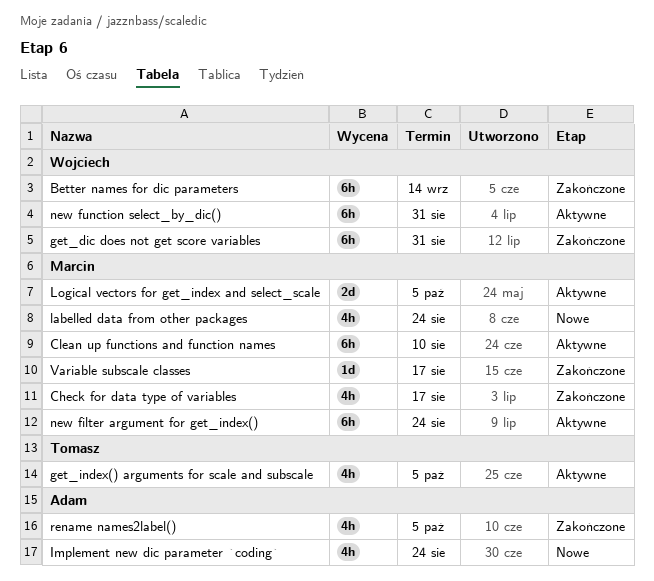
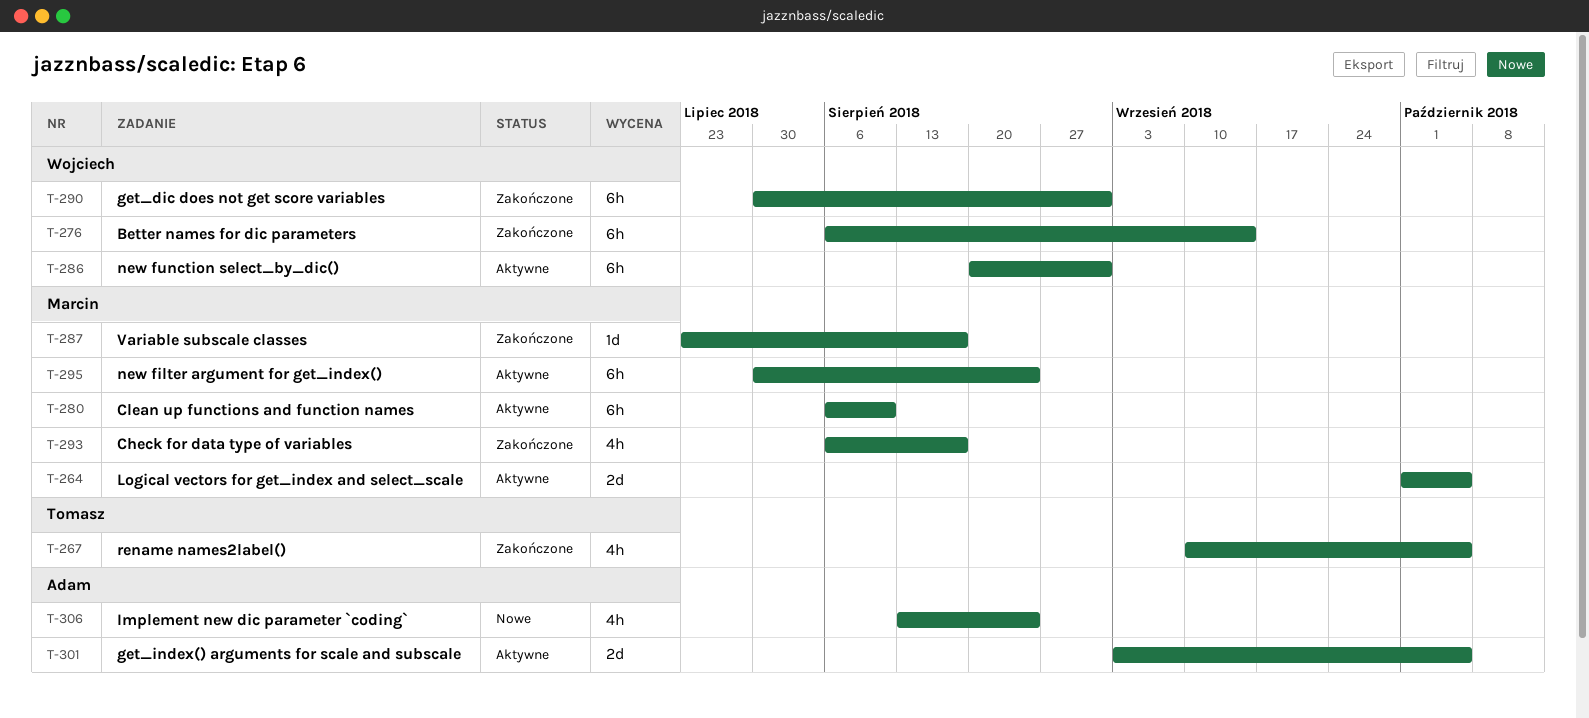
get_index() arguments for scale and subscale, owner: Tomasz -> Adam
get_index() arguments for scale and subscale, estimate: 4h -> 2d
labelled data from other packages: present -> none
rename names2label(), owner: Adam -> Tomasz

